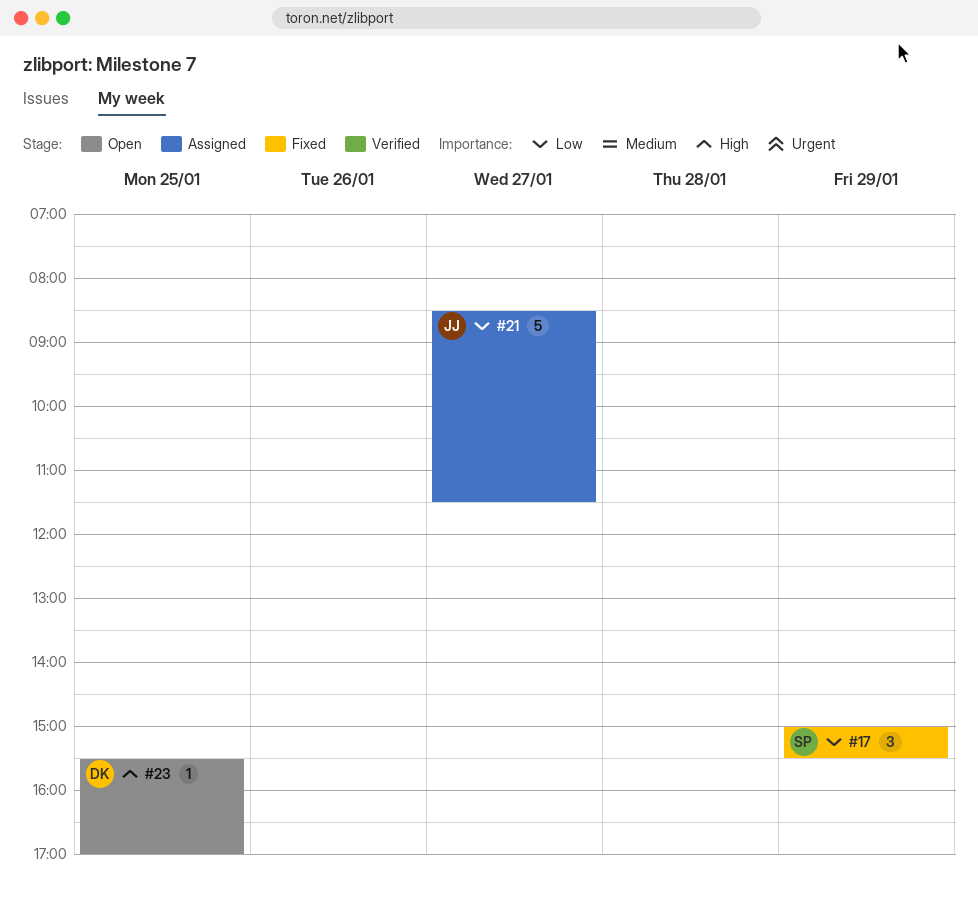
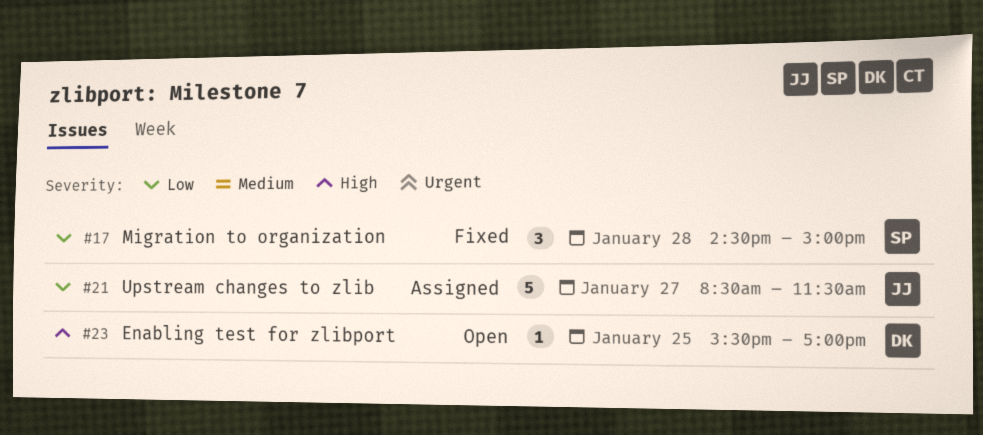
#17, day: Jan 29 -> Jan 28
#17, begins: 15:00 -> 14:30
#17, ends: 15:30 -> 15:00

